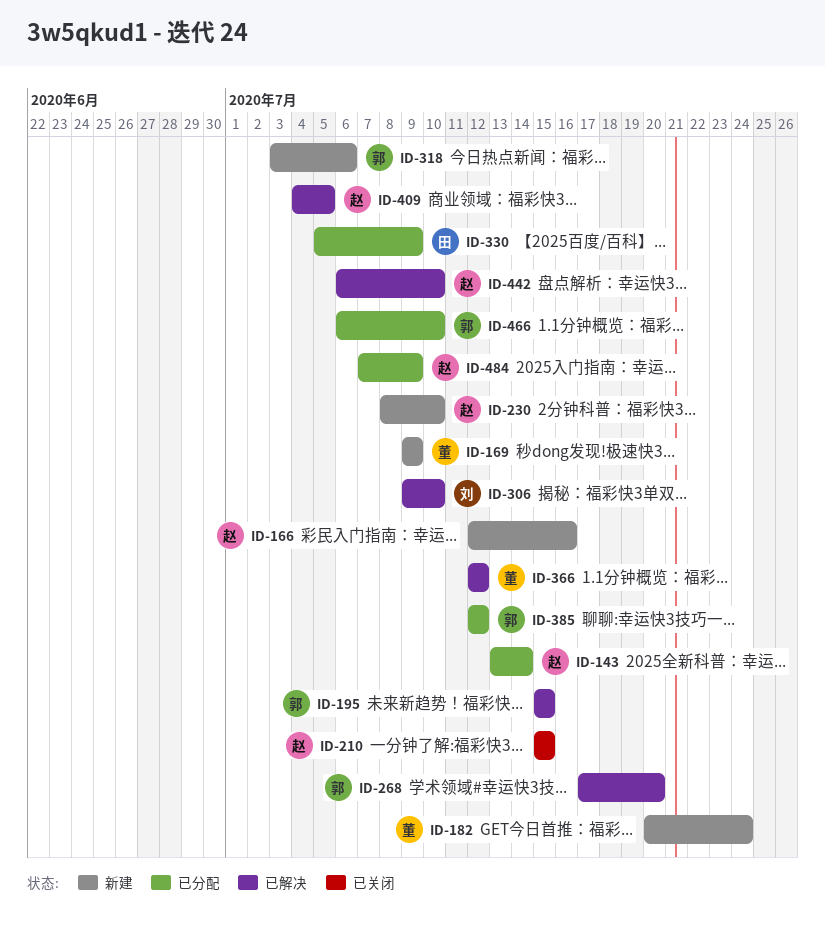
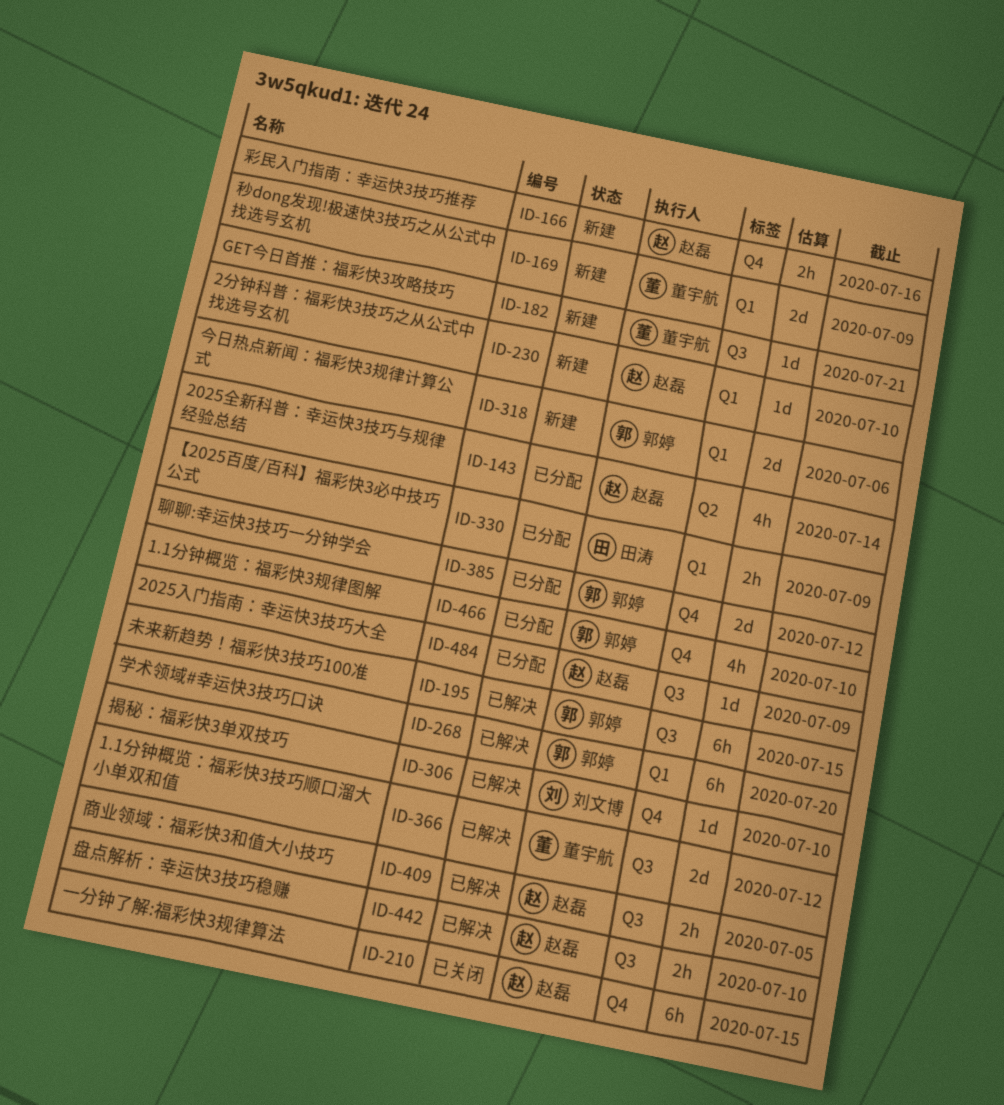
ID-182, due: Jul 24 -> Jul 21

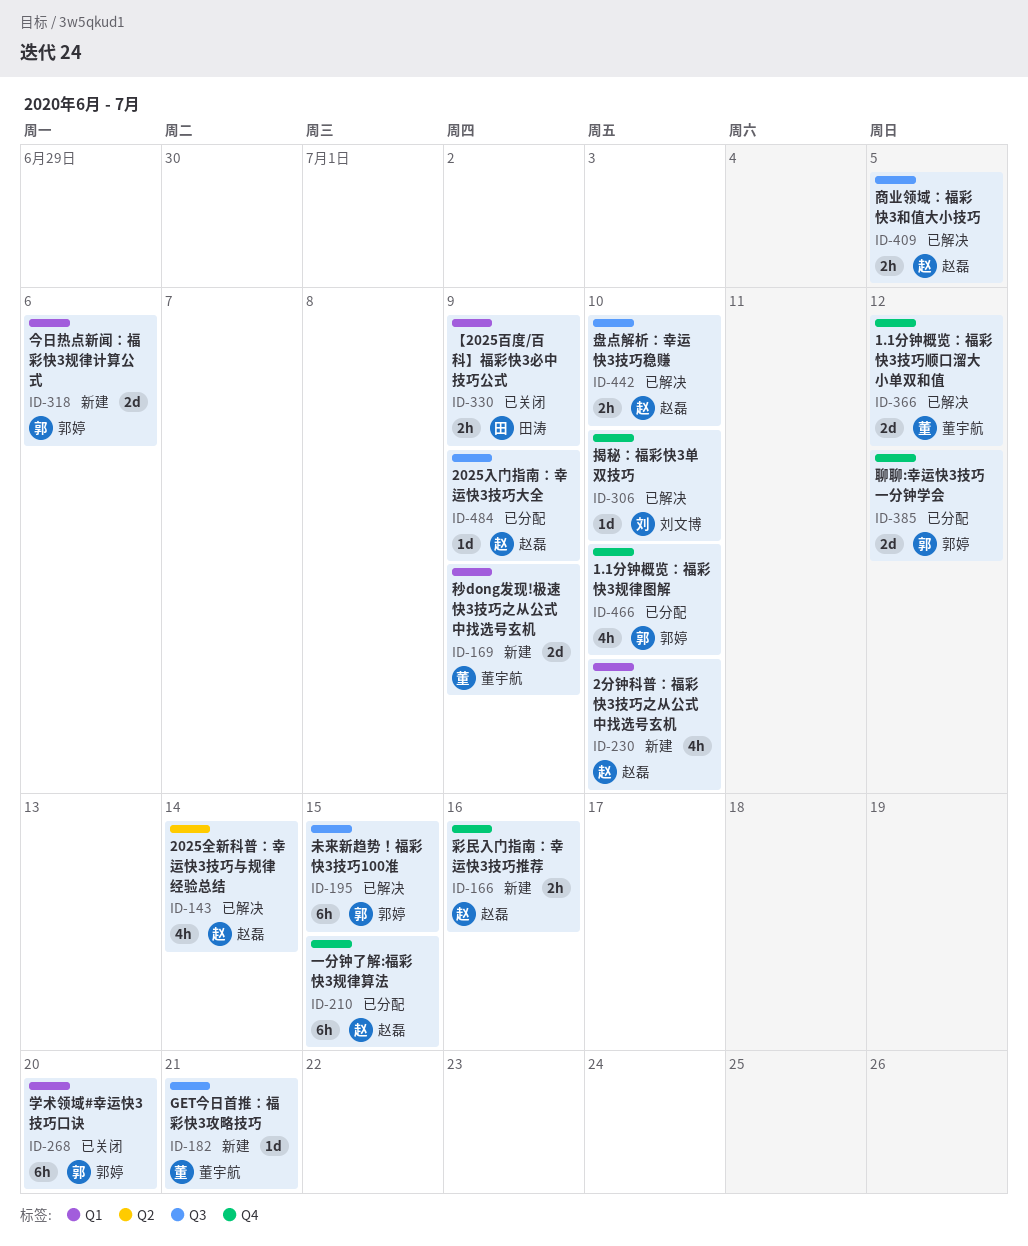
ID-143, status: 已分配 -> 已解决
ID-210, status: 已关闭 -> 已分配
ID-230, estimate: 1d -> 4h
ID-268, status: 已解决 -> 已关闭
ID-330, status: 已分配 -> 已关闭
ID-366, label: Q3 -> Q4

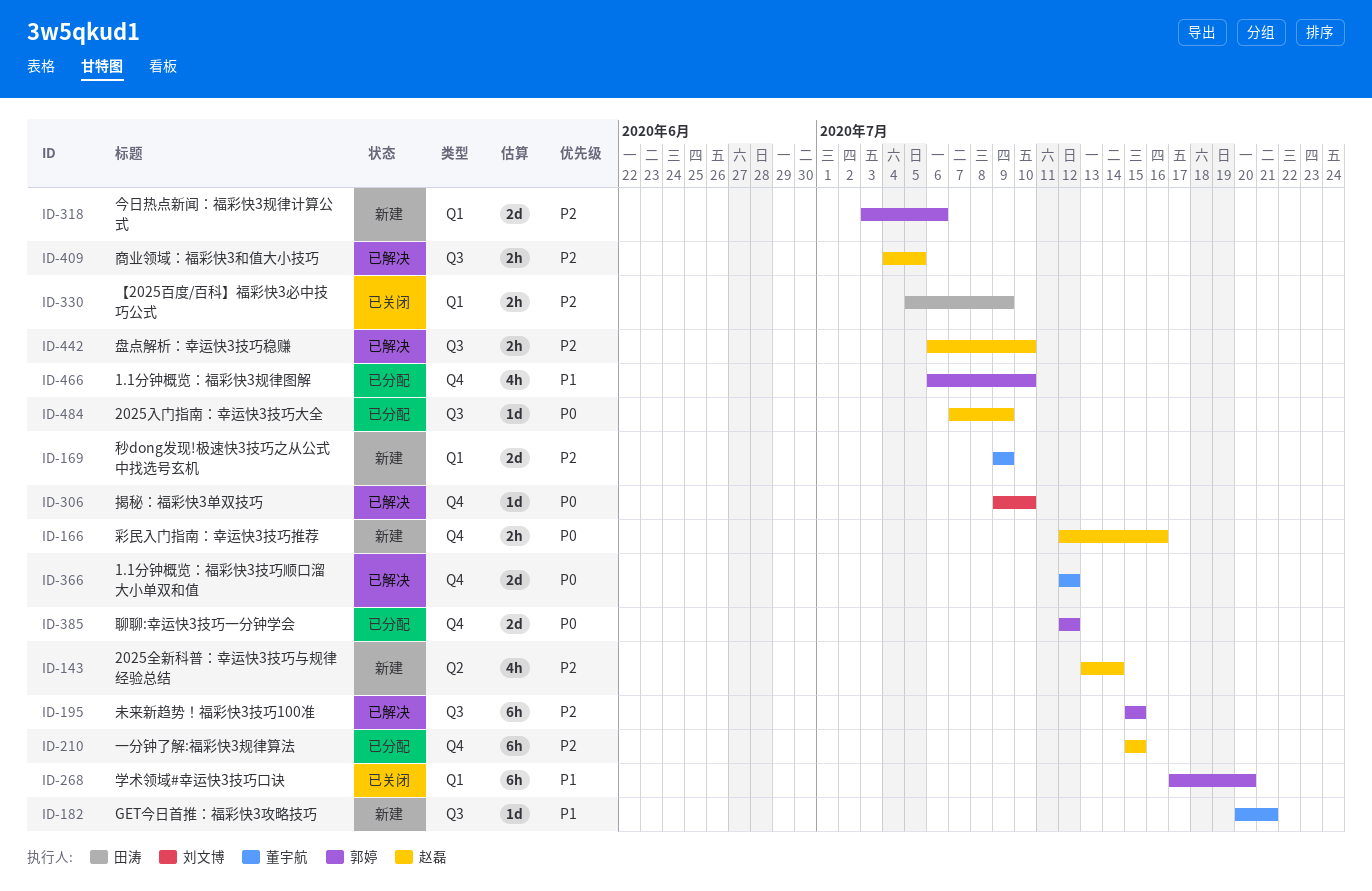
ID-143, status: 已解决 -> 新建
ID-230: present -> none

